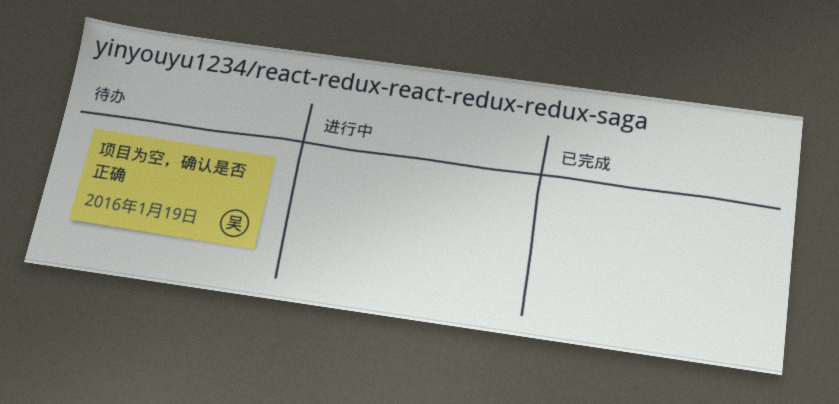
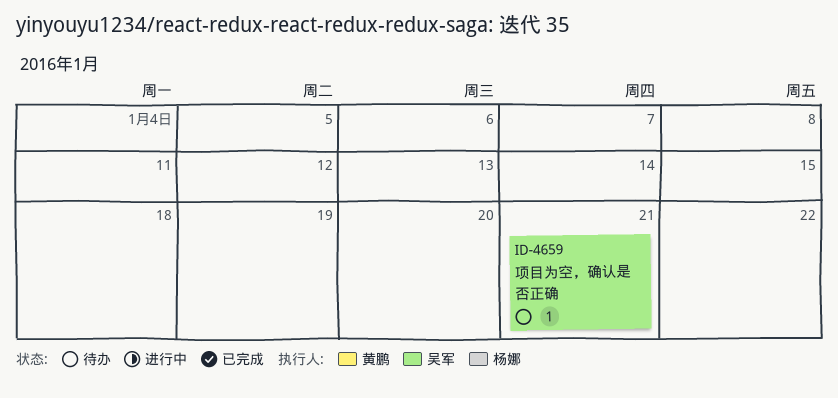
项目为空，确认是否正确, due: Jan 19 -> Jan 21

